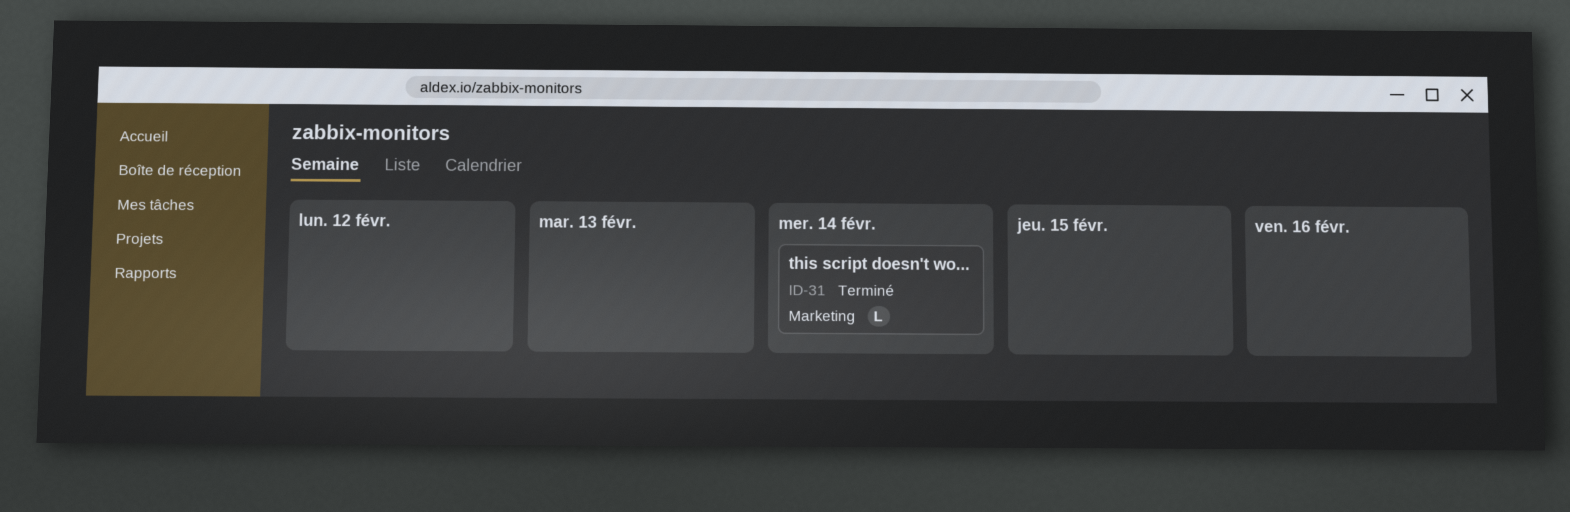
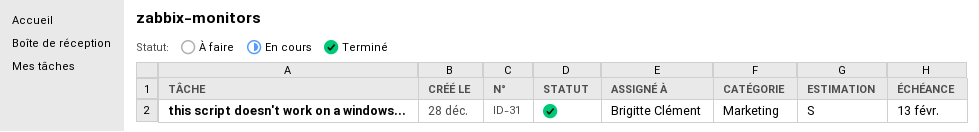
ID-31, estimate: L -> S
ID-31, due: Feb 14 -> Feb 13

